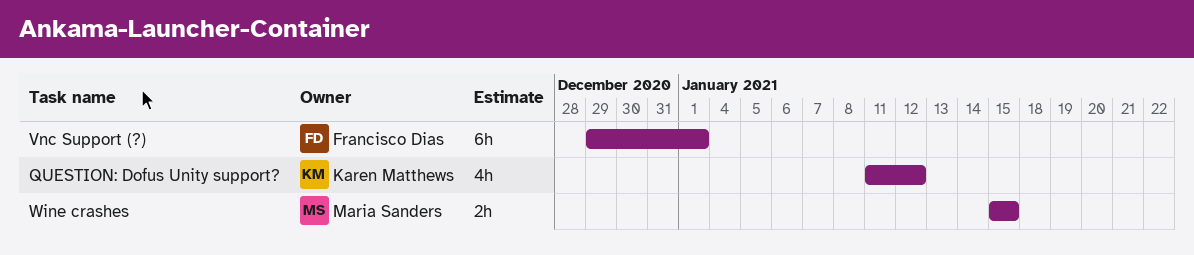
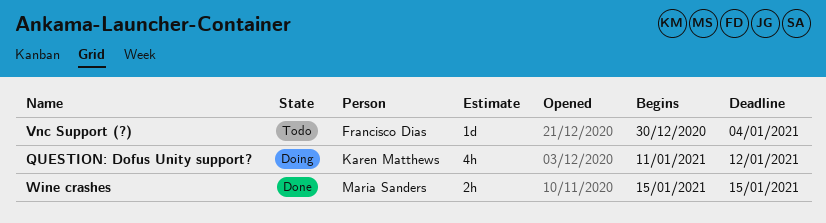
Vnc Support (?), estimate: 6h -> 1d
Vnc Support (?), start: Dec 29 -> Dec 30
Vnc Support (?), due: Jan 1 -> Jan 4

